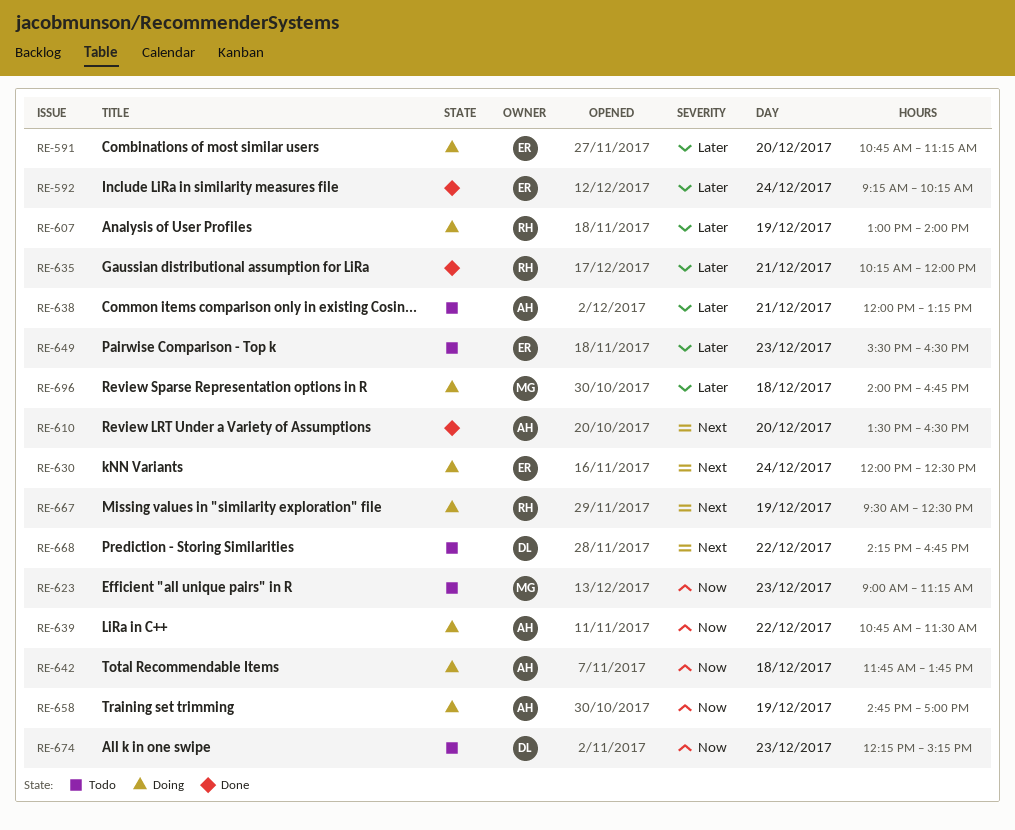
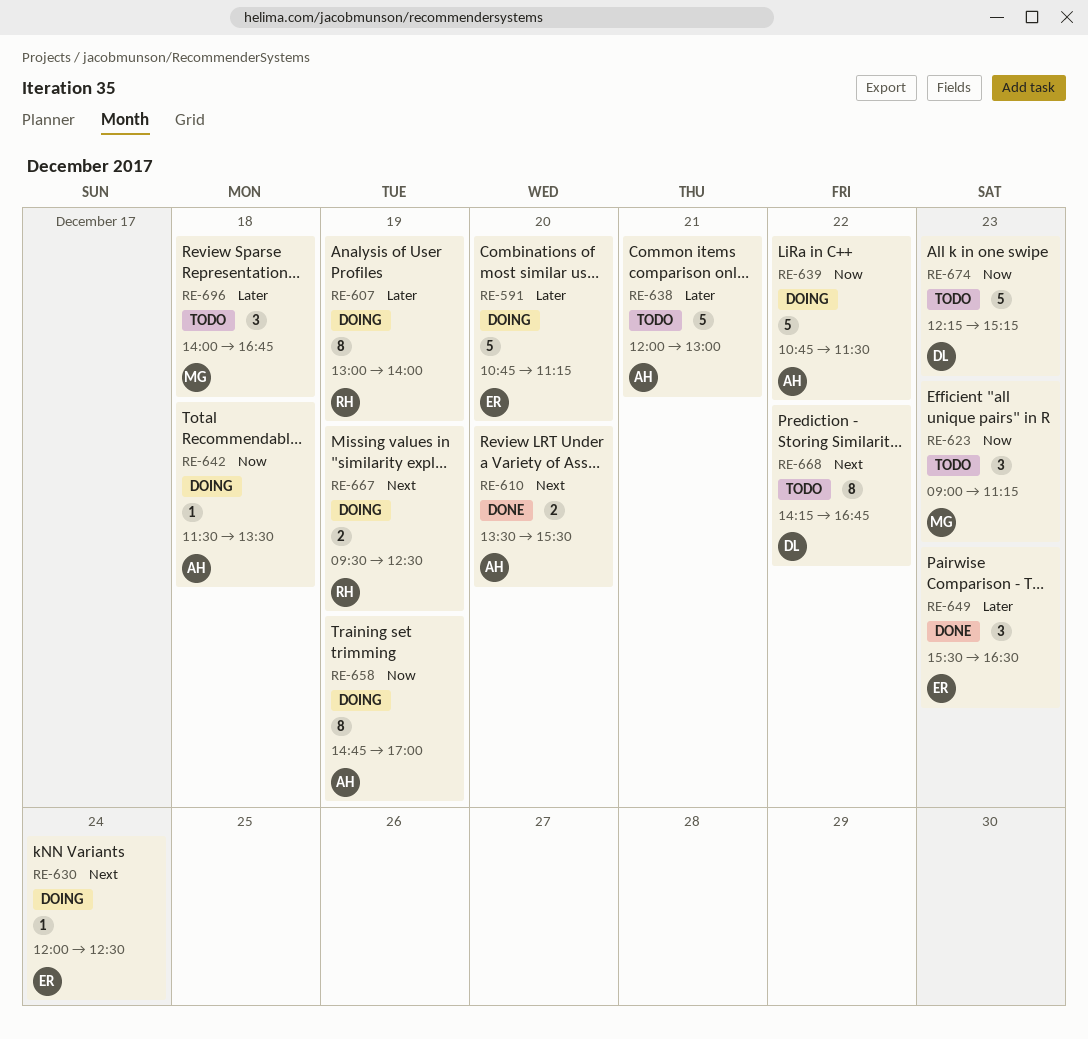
RE-592: present -> none
RE-610, ends: 16:30 -> 15:30
RE-635: present -> none
RE-638, ends: 13:15 -> 13:00
RE-642, begins: 11:45 -> 11:30
RE-642, ends: 13:45 -> 13:30
RE-649, status: Todo -> Done
RE-696, status: Doing -> Todo

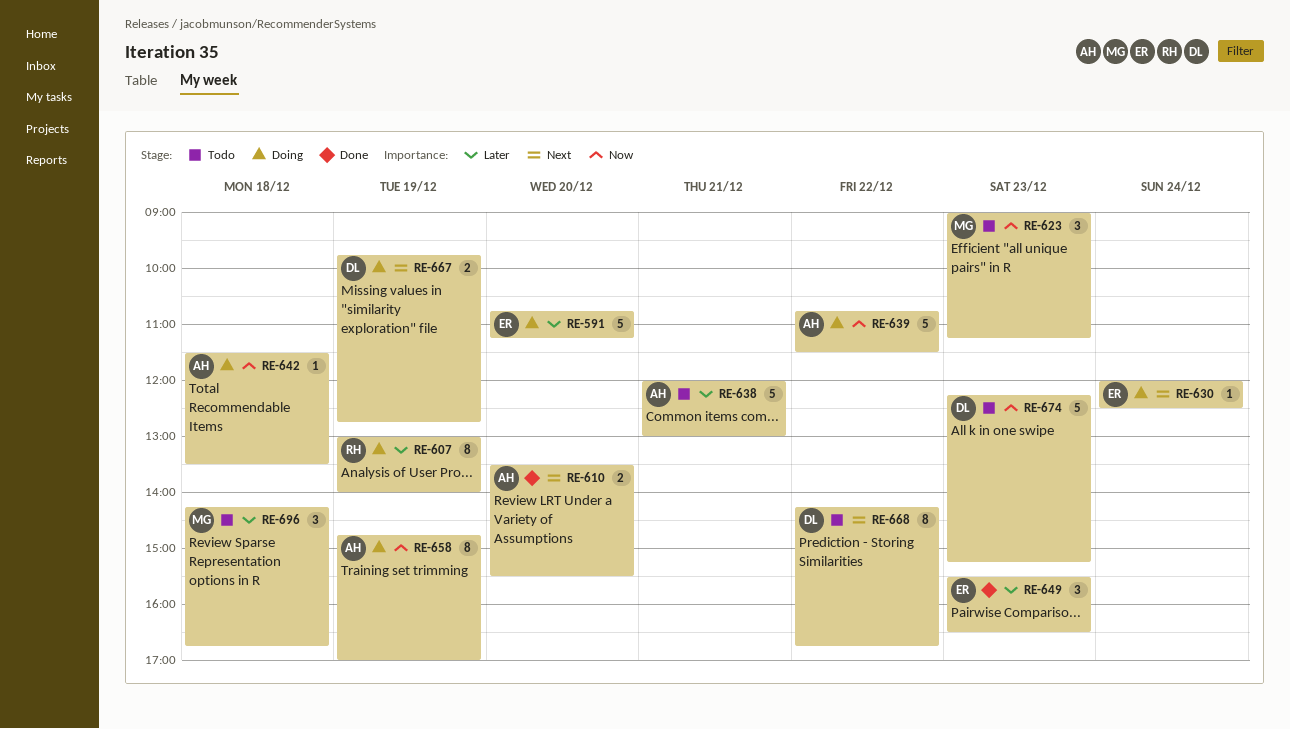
RE-667, owner: RH -> DL
RE-667, begins: 09:30 -> 09:45
RE-667, ends: 12:30 -> 12:45
RE-696, begins: 14:00 -> 14:15

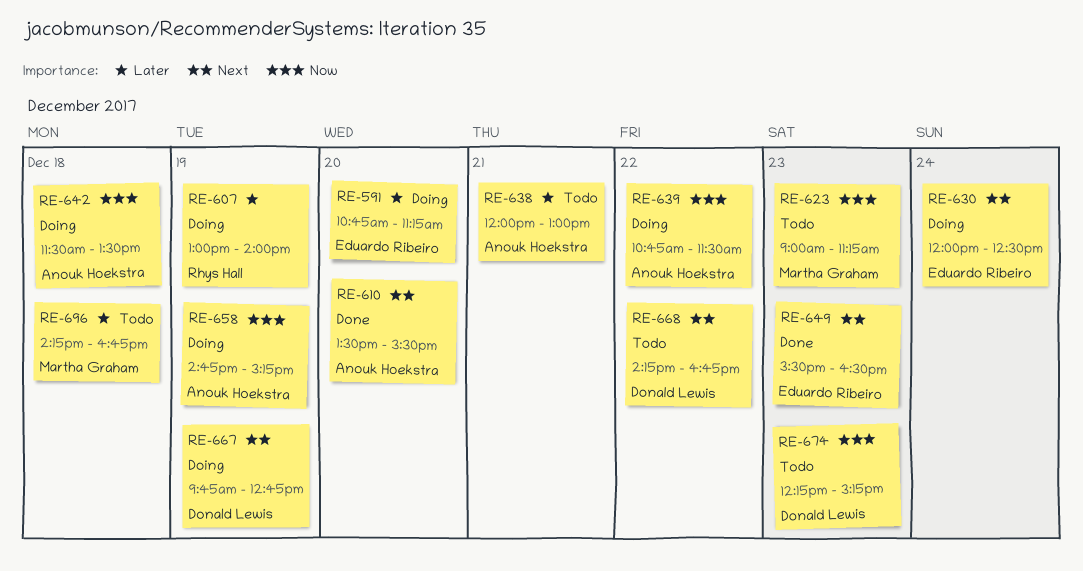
RE-649, priority: Later -> Next
RE-658, ends: 17:00 -> 15:15

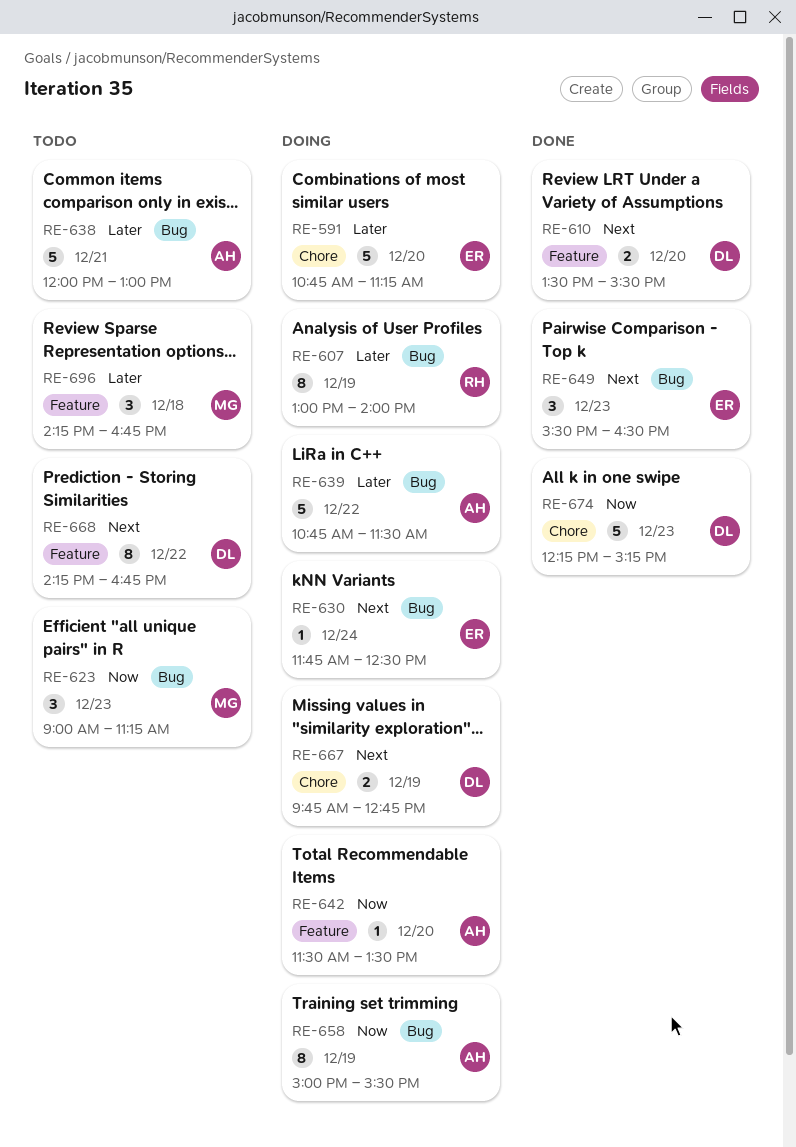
RE-610, owner: Anouk Hoekstra -> Donald Lewis
RE-630, begins: 12:00 -> 11:45
RE-639, priority: Now -> Later
RE-642, day: Dec 18 -> Dec 20
RE-658, begins: 14:45 -> 15:00
RE-658, ends: 15:15 -> 15:30
RE-674, status: Todo -> Done

